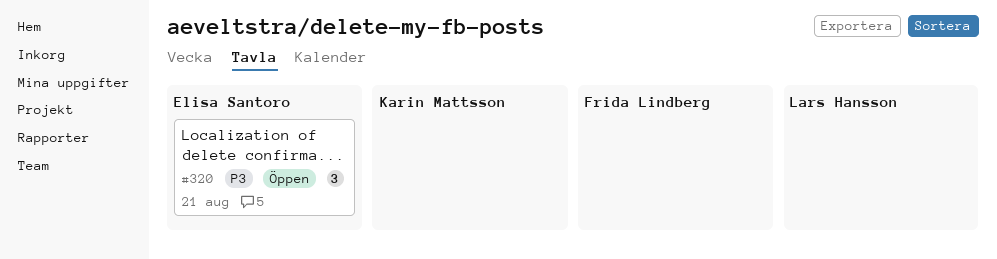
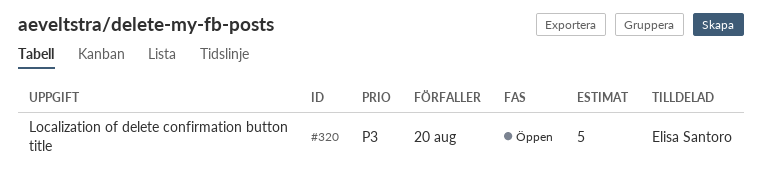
#320, estimate: 3 -> 5
#320, due: Aug 21 -> Aug 20

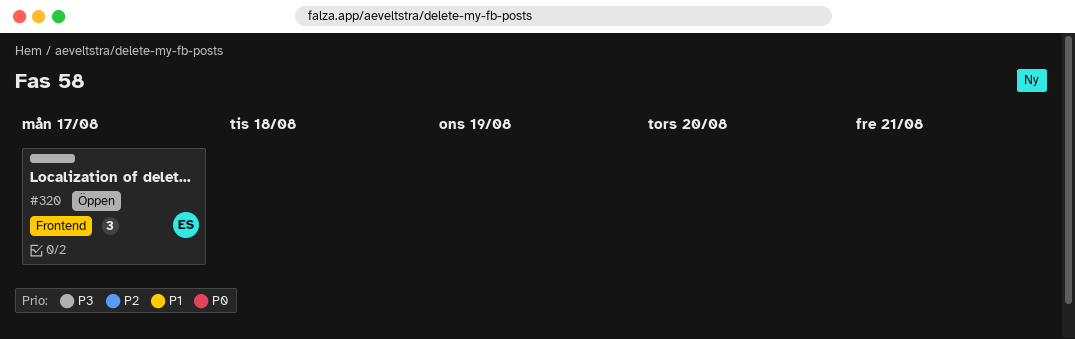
#320, estimate: 5 -> 3
#320, due: Aug 20 -> Aug 17

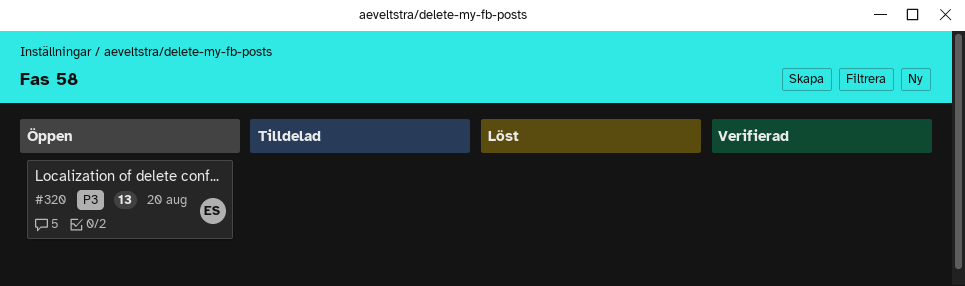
#320, estimate: 3 -> 13
#320, due: Aug 17 -> Aug 20

